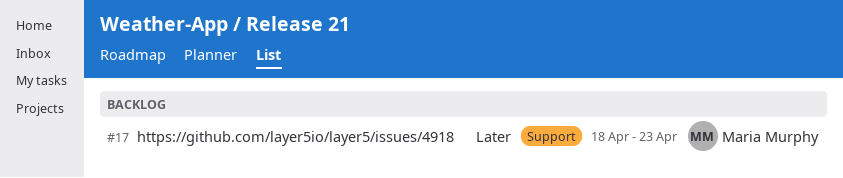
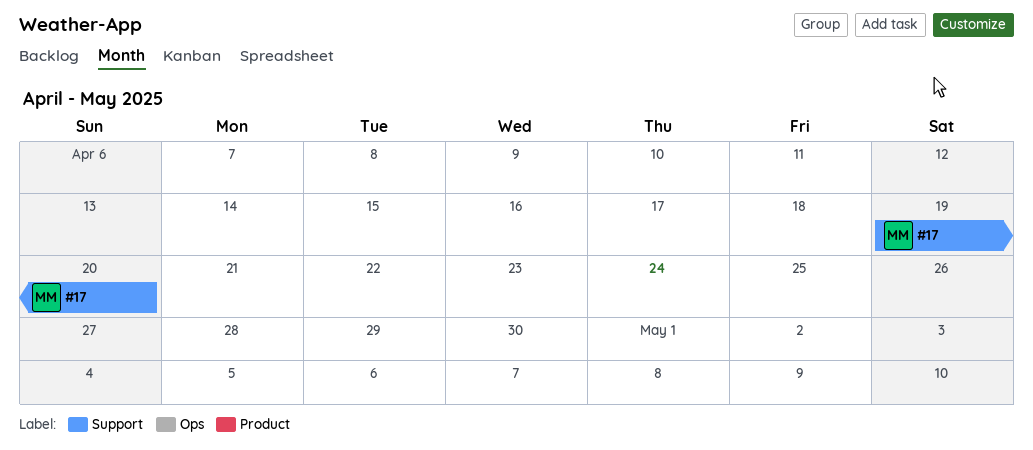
#17, start: Apr 18 -> Apr 19
#17, due: Apr 23 -> Apr 20

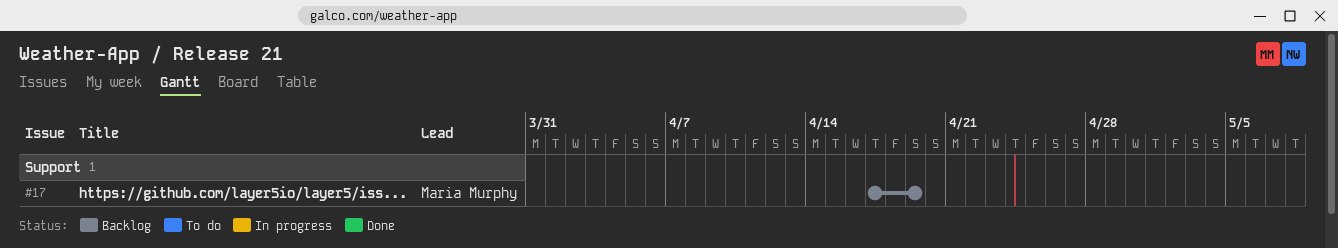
#17, start: Apr 19 -> Apr 17
#17, due: Apr 20 -> Apr 19

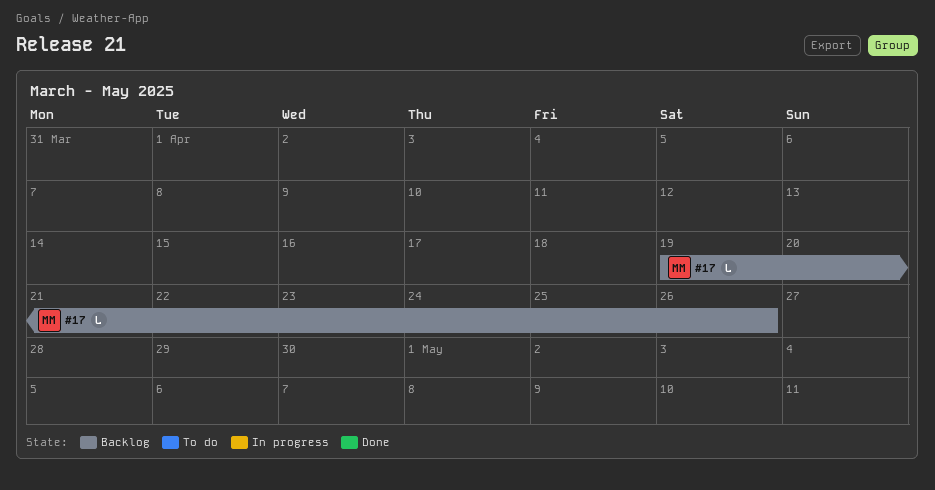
#17, start: Apr 17 -> Apr 19
#17, due: Apr 19 -> Apr 26

